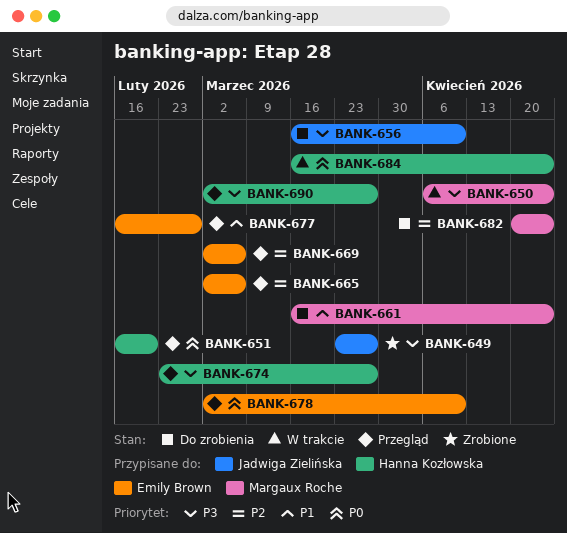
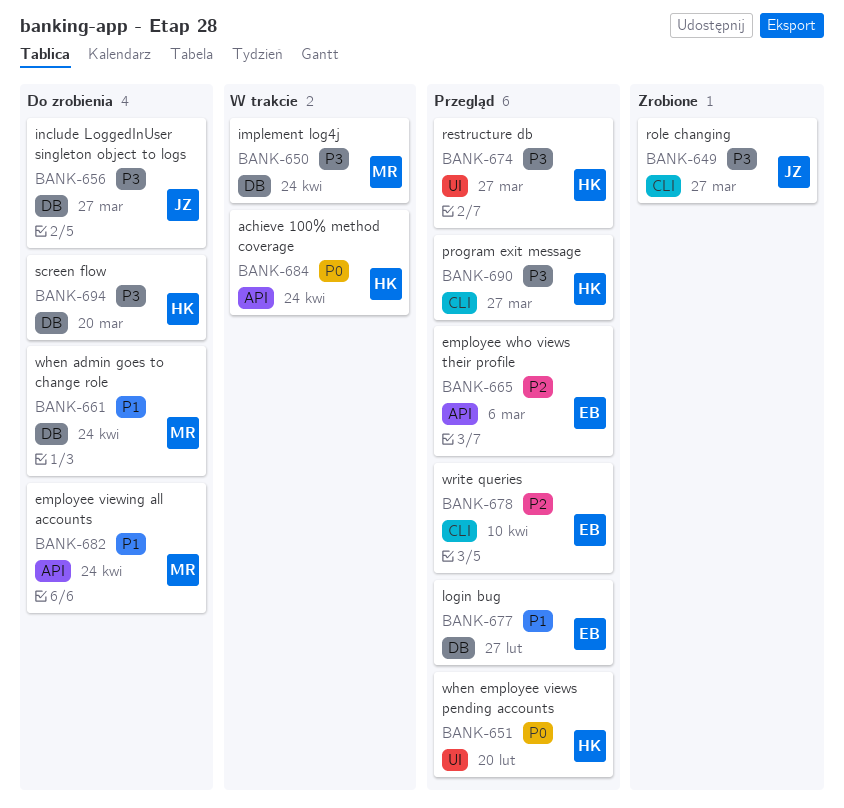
BANK-656, due: Apr 10 -> Mar 27
BANK-669: present -> none
BANK-678, priority: P0 -> P2
BANK-682, priority: P2 -> P1
BANK-694: none -> present

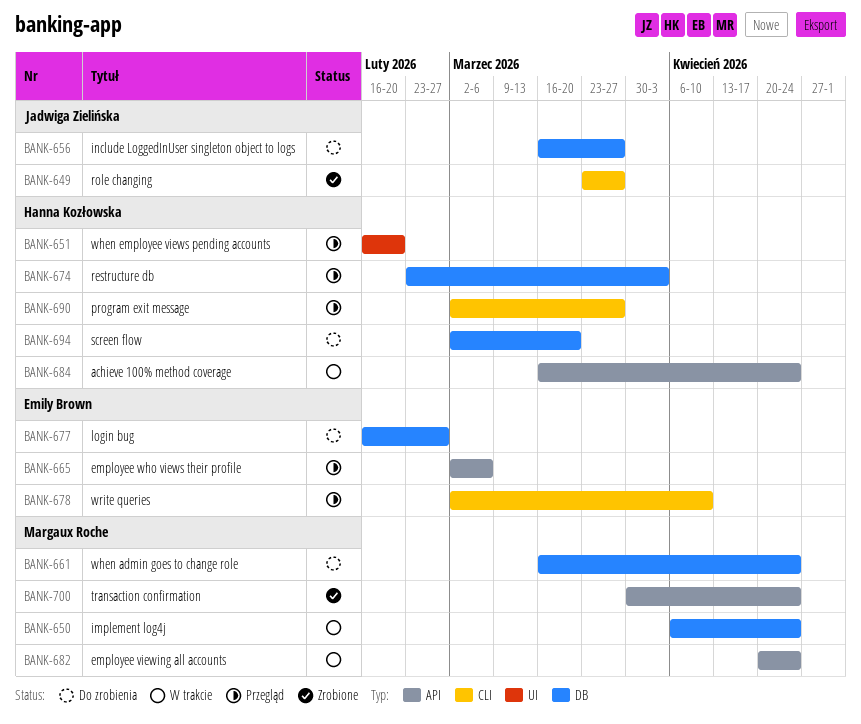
BANK-674, label: UI -> DB
BANK-674, due: Mar 27 -> Apr 3
BANK-677, status: Przegląd -> Do zrobienia
BANK-682, status: Do zrobienia -> W trakcie
BANK-700: none -> present

